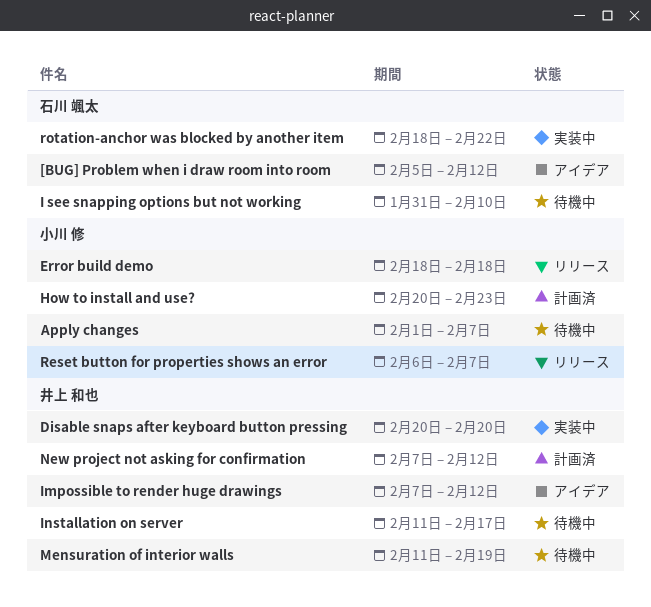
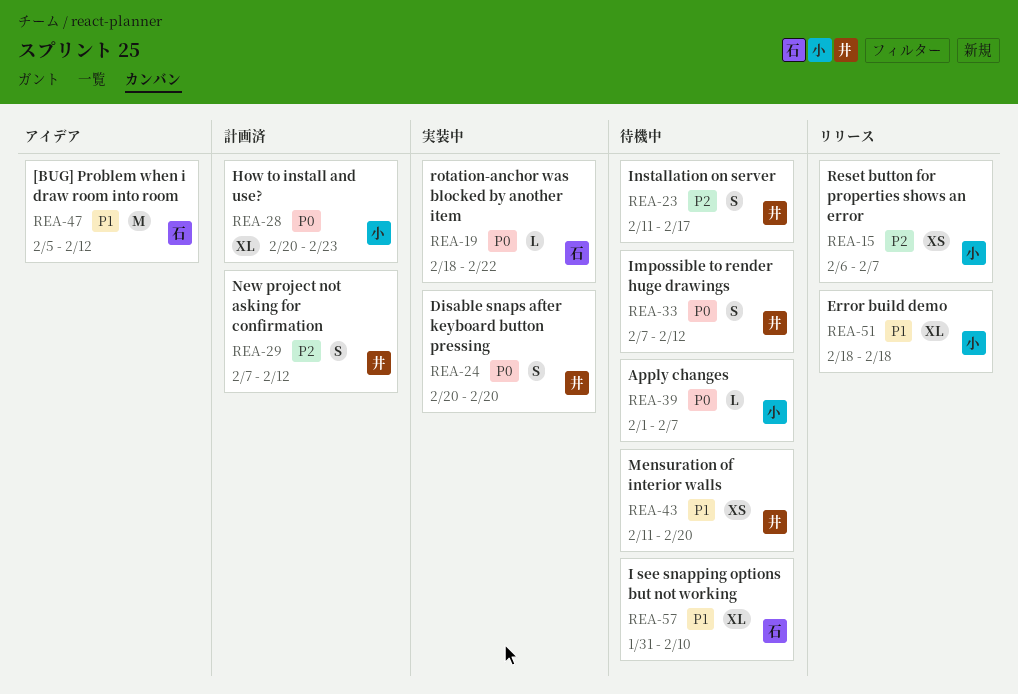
Impossible to render huge drawings, status: アイデア -> 待機中
Mensuration of interior walls, due: Feb 19 -> Feb 20

